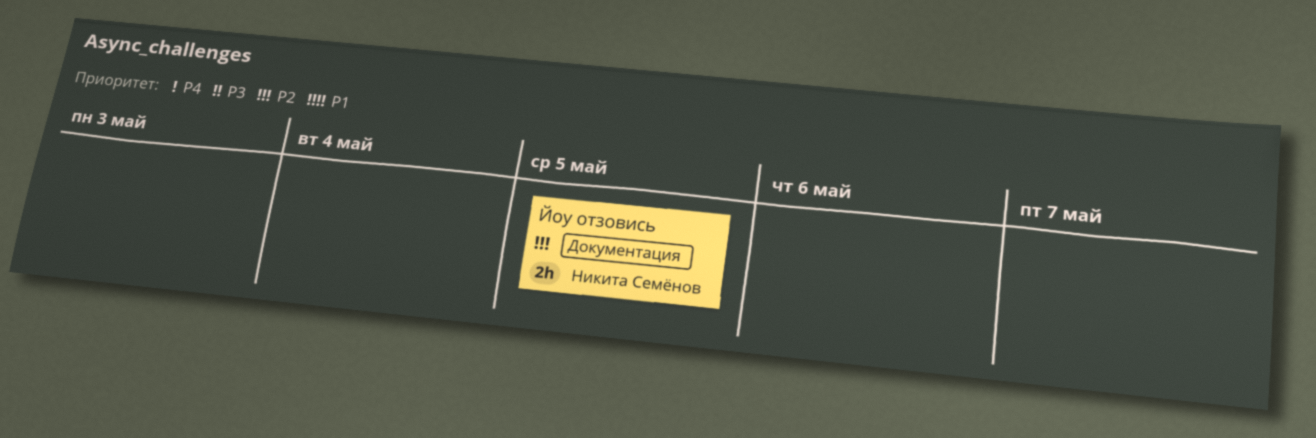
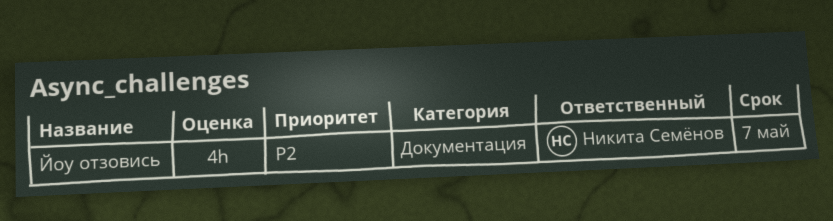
Йоу отзовись, estimate: 2h -> 4h
Йоу отзовись, due: May 5 -> May 7

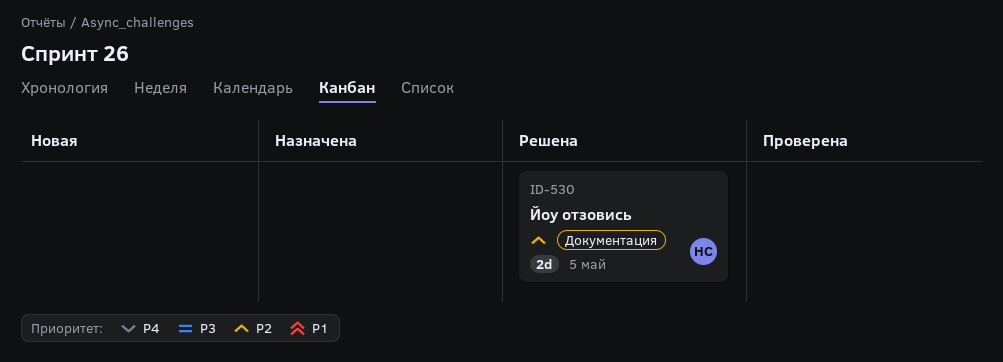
Йоу отзовись, estimate: 4h -> 2d
Йоу отзовись, due: May 7 -> May 5

